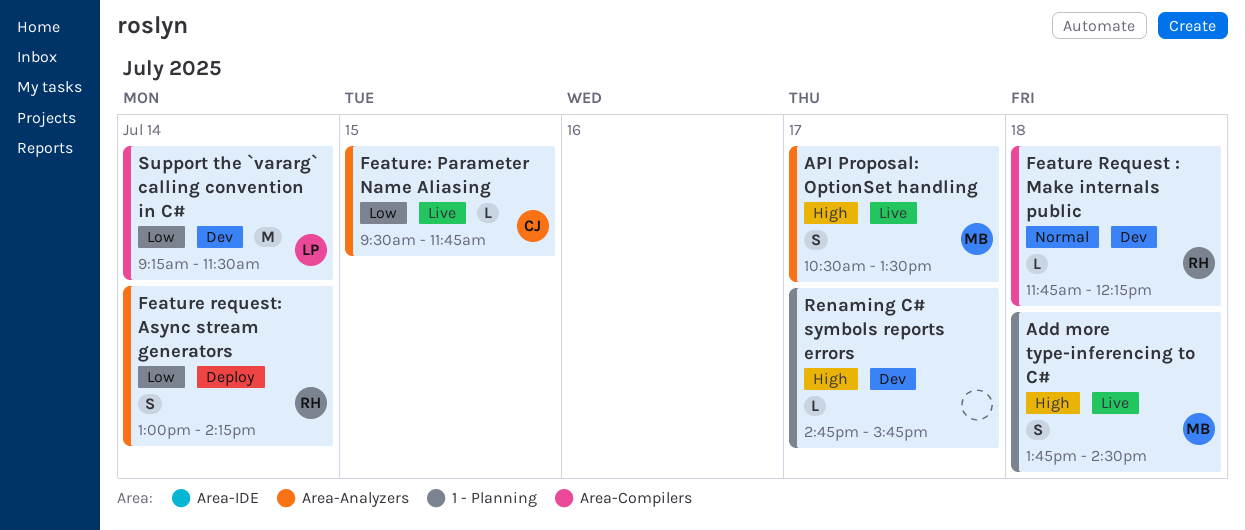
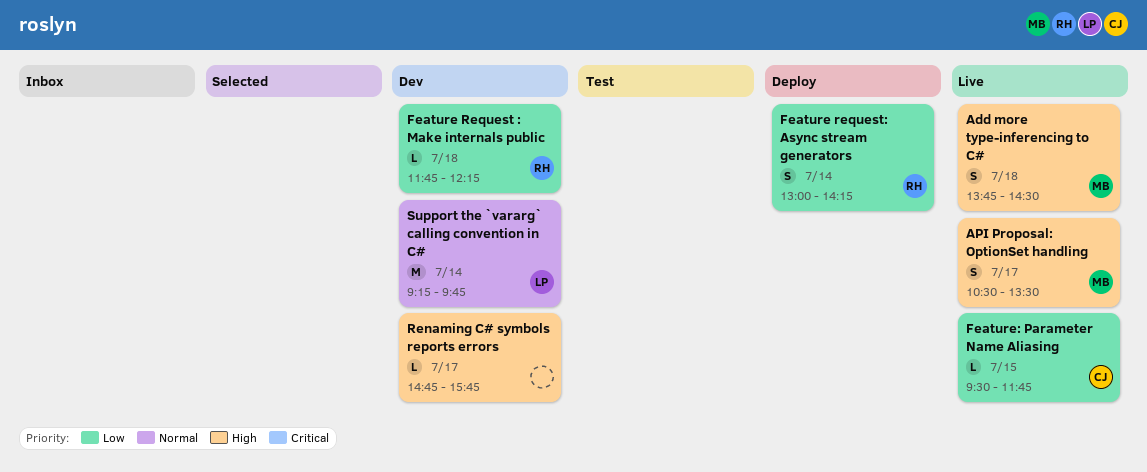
Feature Request : Make internals public, priority: Normal -> Low
Support the `vararg` calling convention in C#, priority: Low -> Normal
Support the `vararg` calling convention in C#, ends: 11:30 -> 09:45

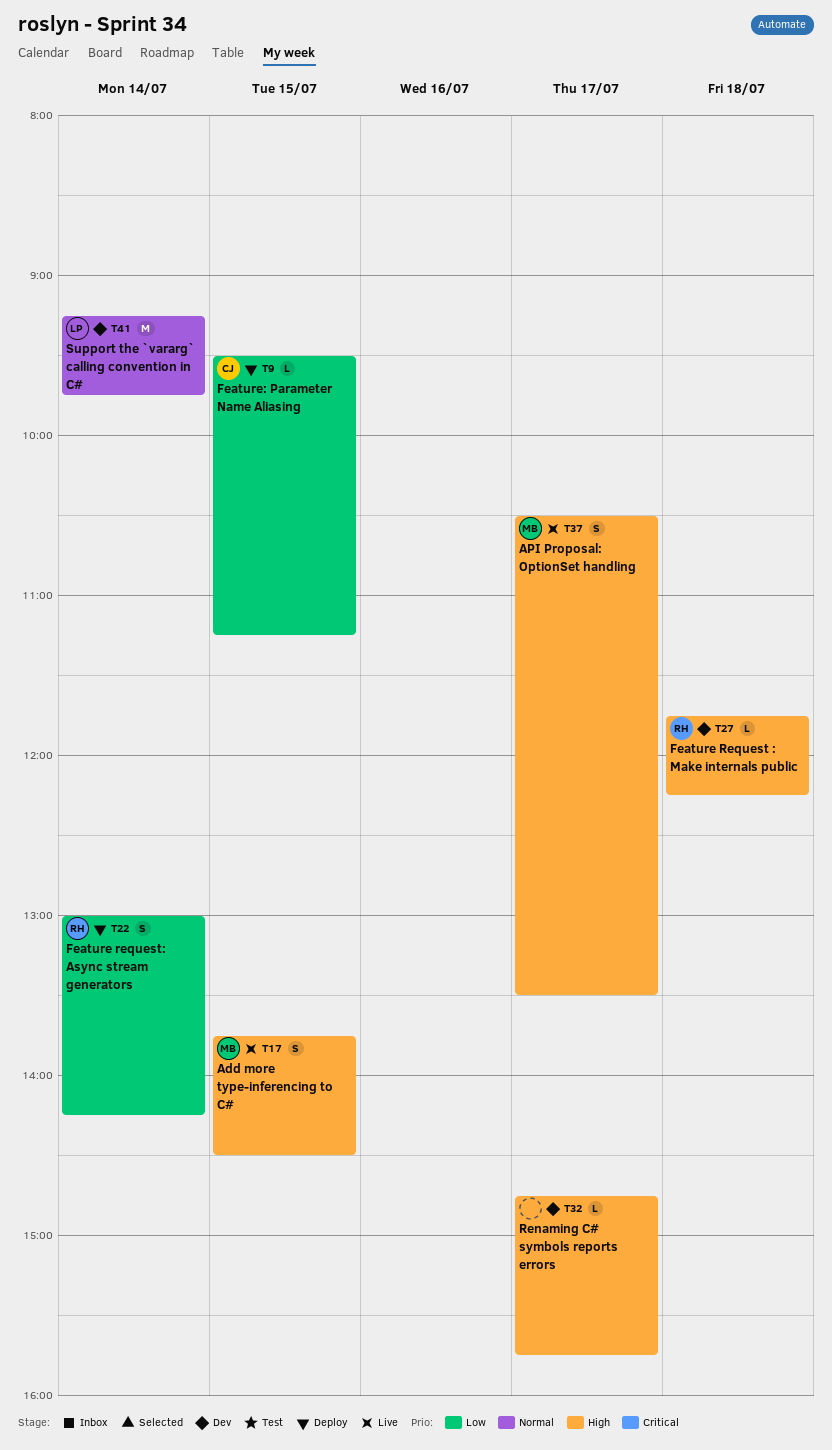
Add more type-inferencing to C#, day: Jul 18 -> Jul 15
Feature Request : Make internals public, priority: Low -> High
Feature: Parameter Name Aliasing, status: Live -> Deploy
Feature: Parameter Name Aliasing, ends: 11:45 -> 11:15

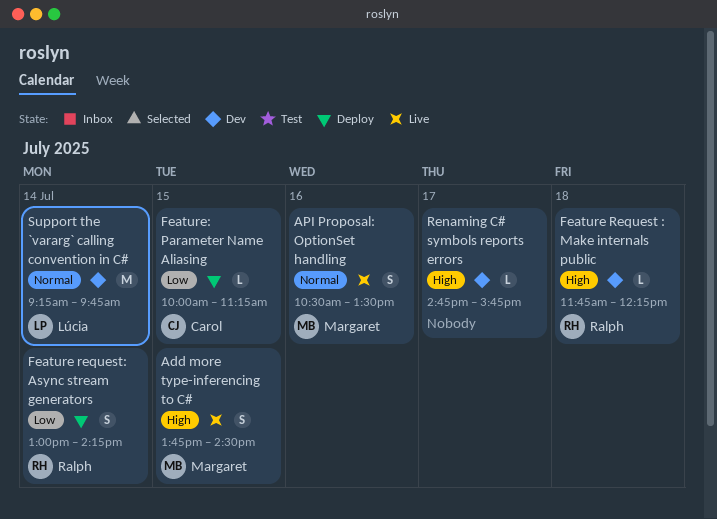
API Proposal: OptionSet handling, priority: High -> Normal
API Proposal: OptionSet handling, day: Jul 17 -> Jul 16
Feature: Parameter Name Aliasing, begins: 09:30 -> 10:00

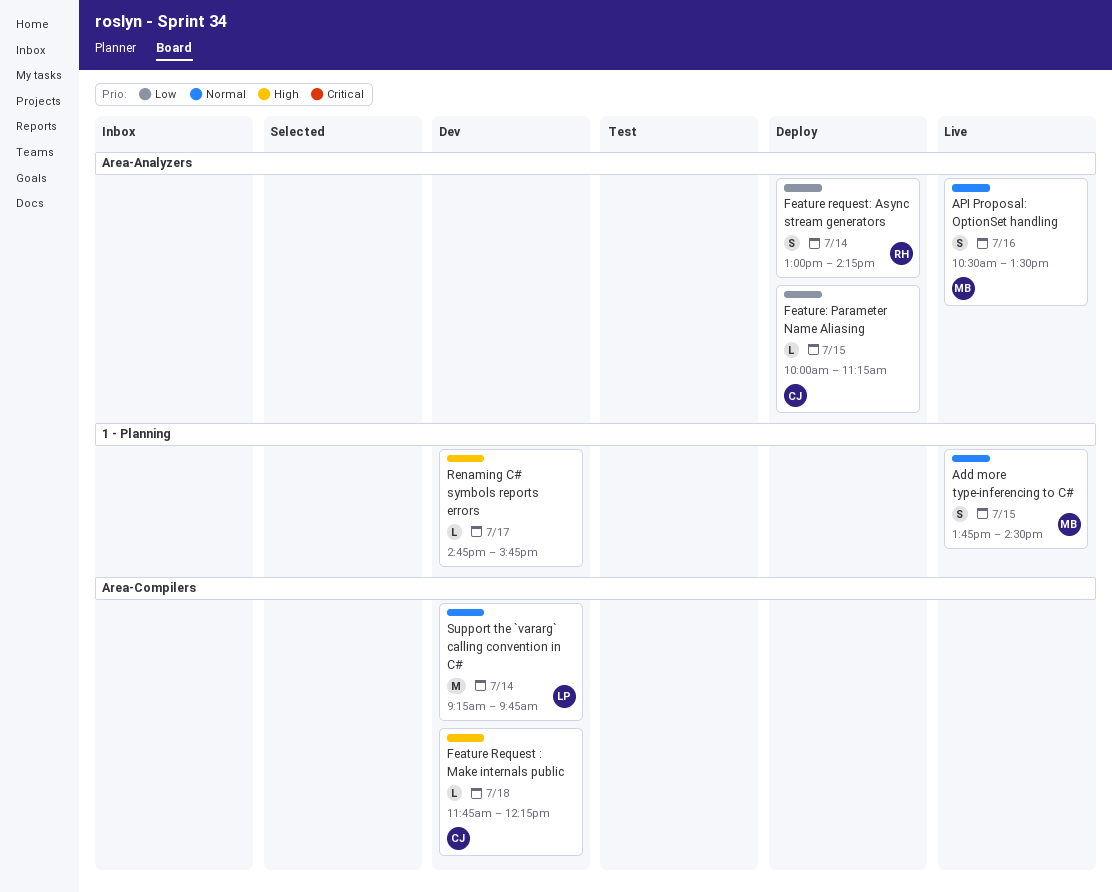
Add more type-inferencing to C#, priority: High -> Normal
Feature Request : Make internals public, owner: Ralph -> Carol

